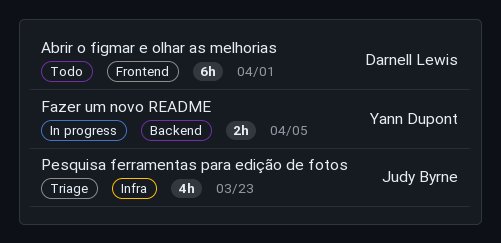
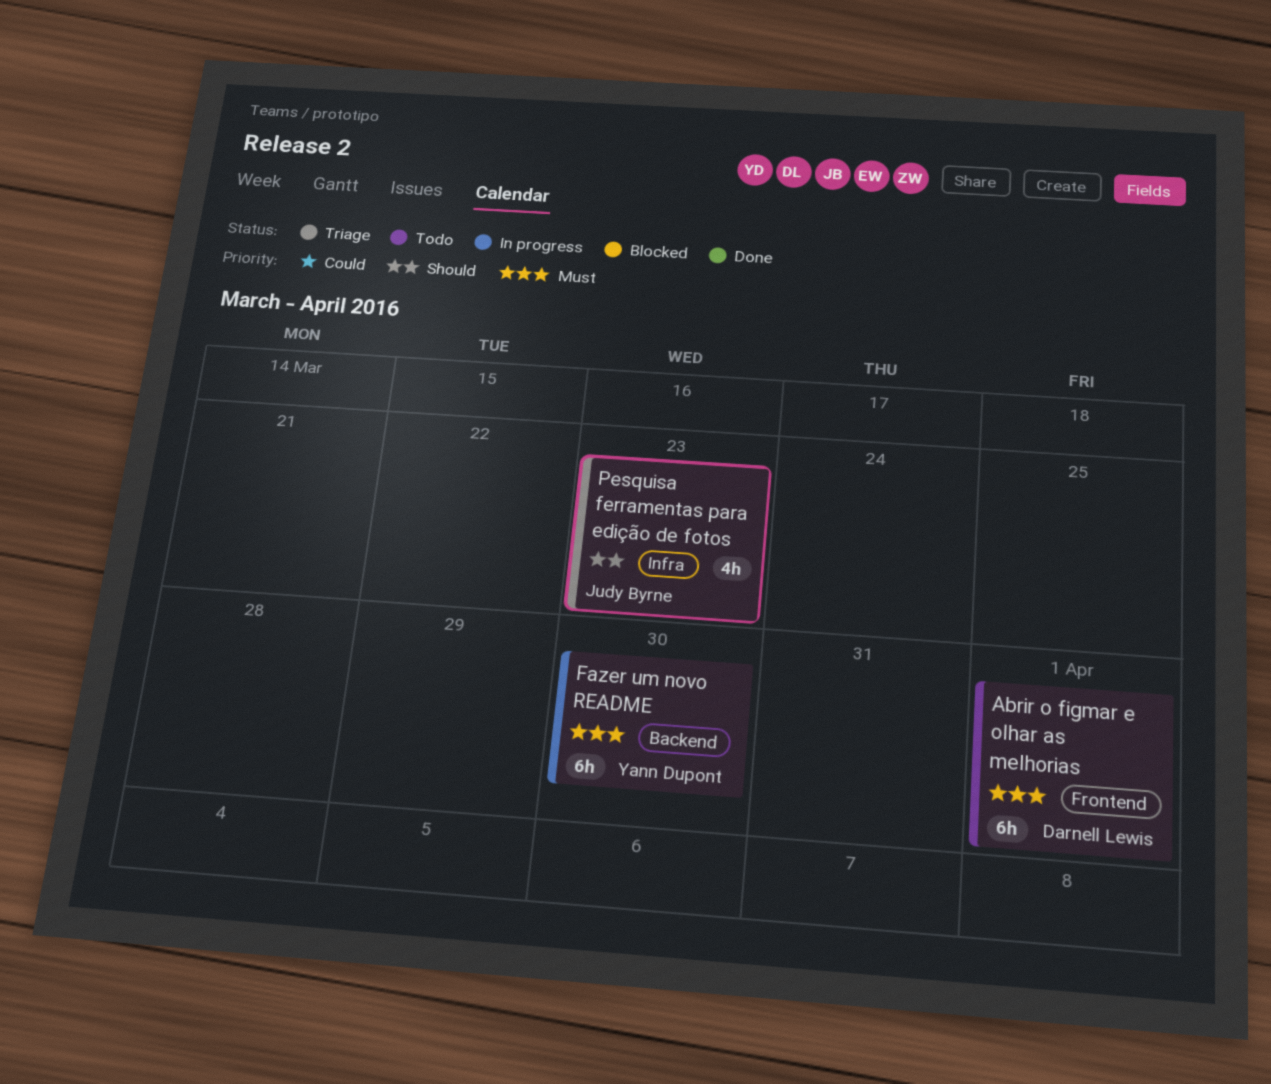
Fazer um novo README, estimate: 2h -> 6h
Fazer um novo README, due: Apr 5 -> Mar 30

